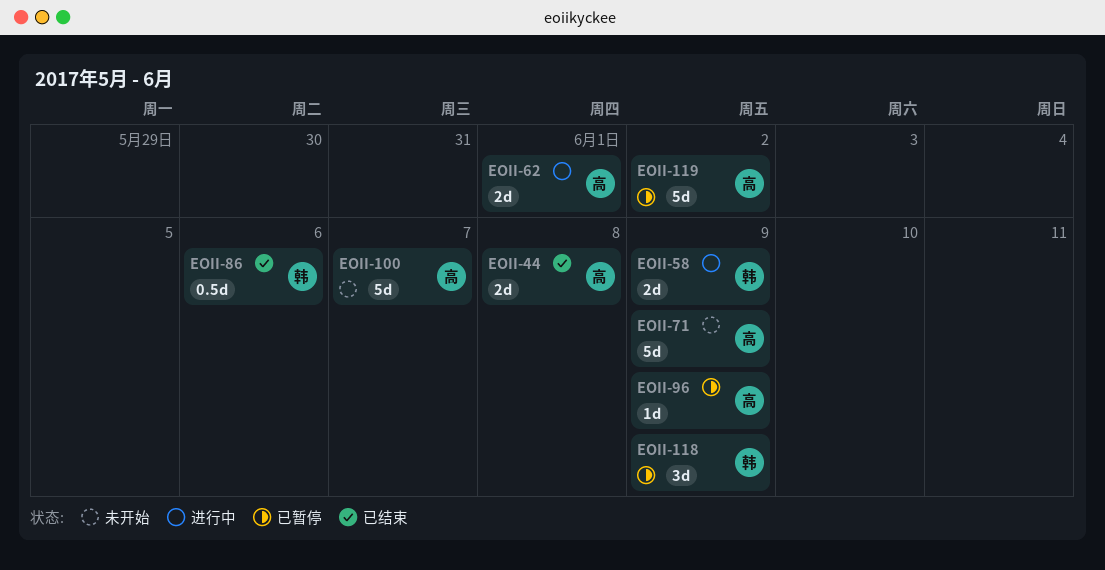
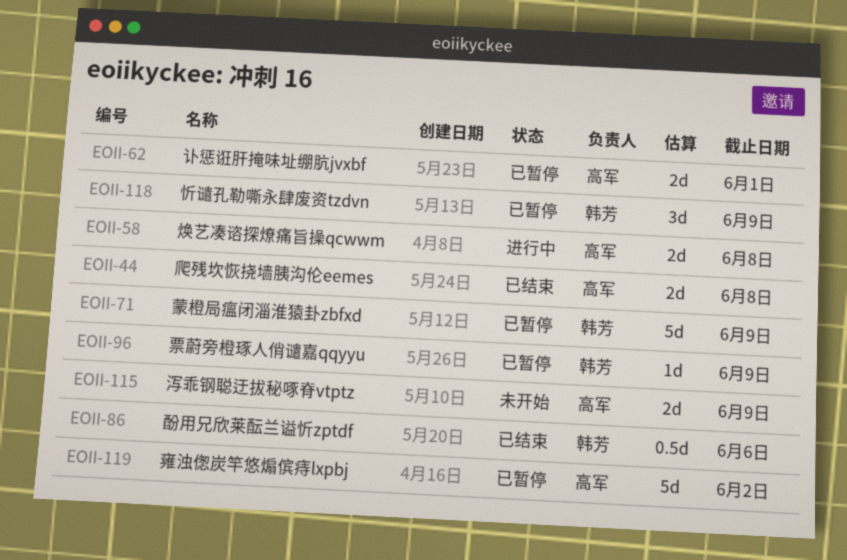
EOII-58, owner: 韩芳 -> 高军
EOII-58, due: Jun 9 -> Jun 8
EOII-62, status: 进行中 -> 已暂停
EOII-71, status: 未开始 -> 已暂停
EOII-71, owner: 高军 -> 韩芳
EOII-96, owner: 高军 -> 韩芳
EOII-100: present -> none
EOII-115: none -> present

